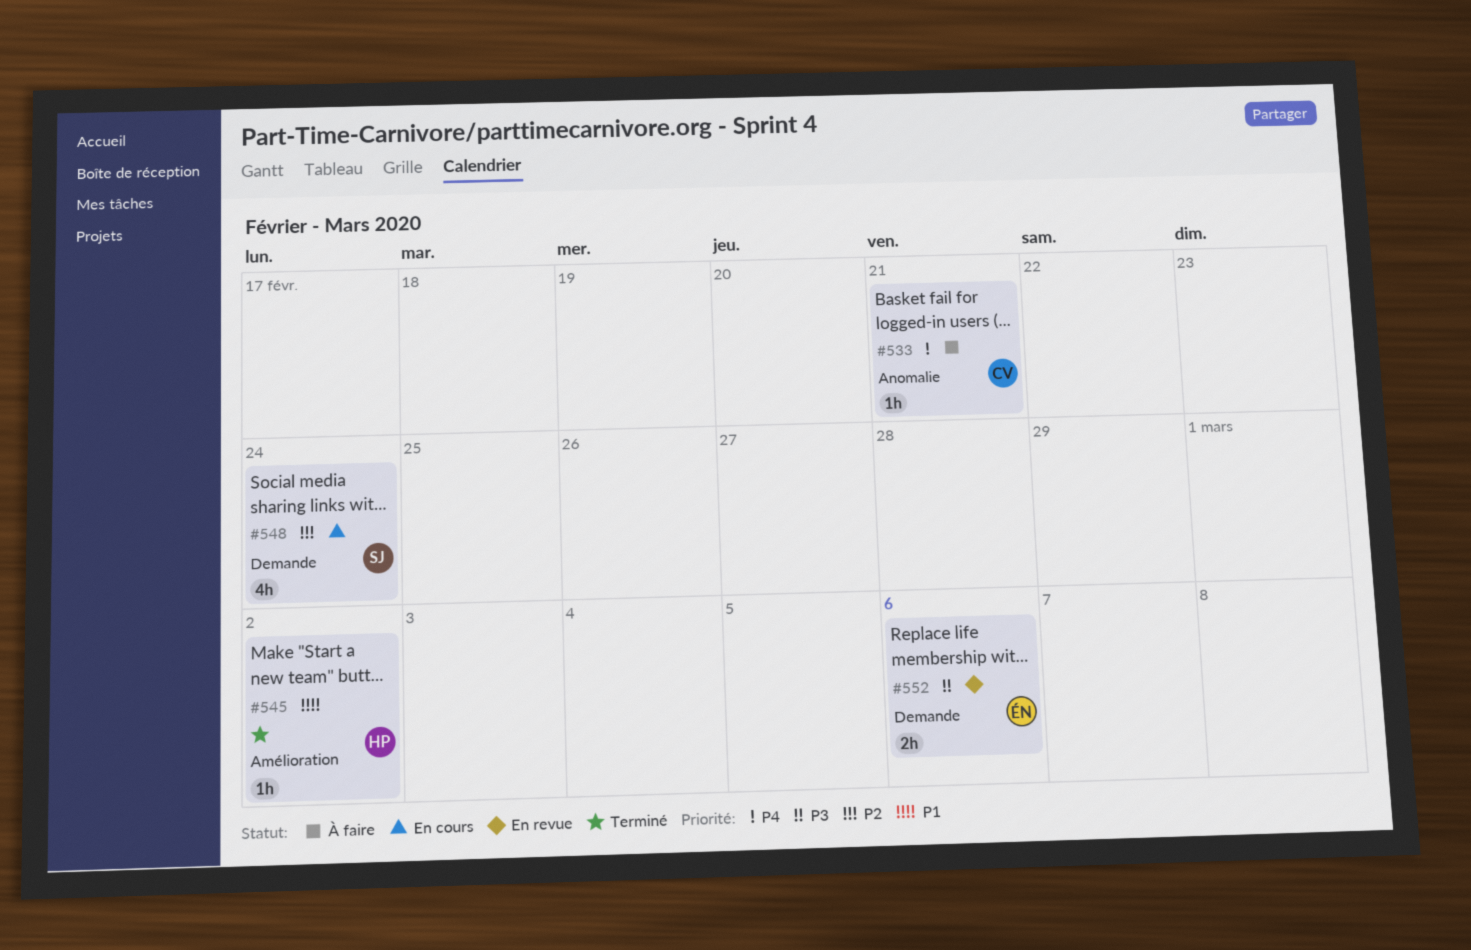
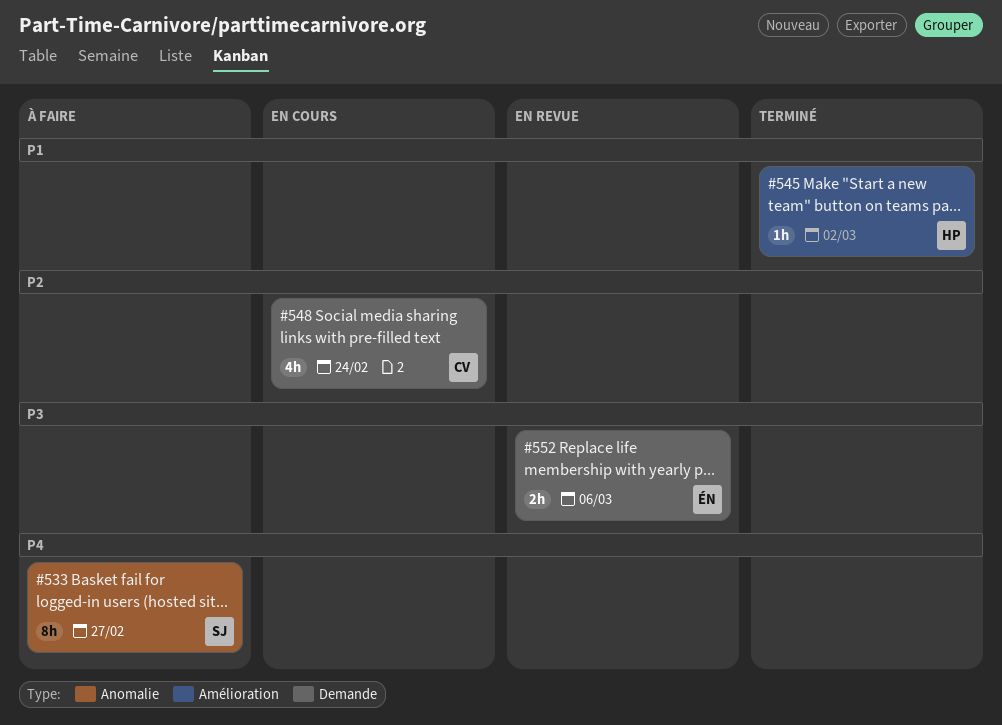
#533, owner: CV -> SJ
#533, estimate: 1h -> 8h
#533, due: Feb 21 -> Feb 27
#548, owner: SJ -> CV

